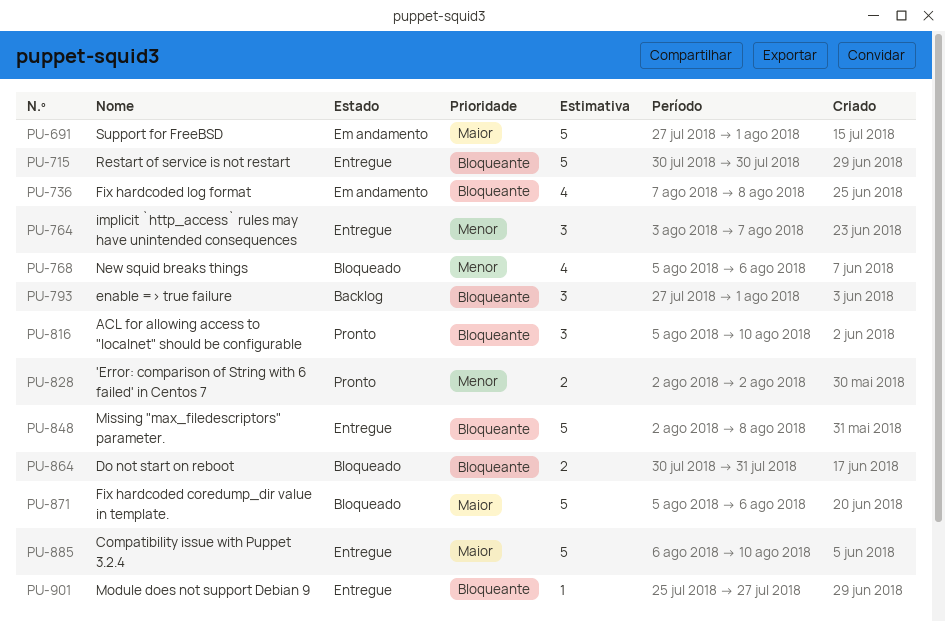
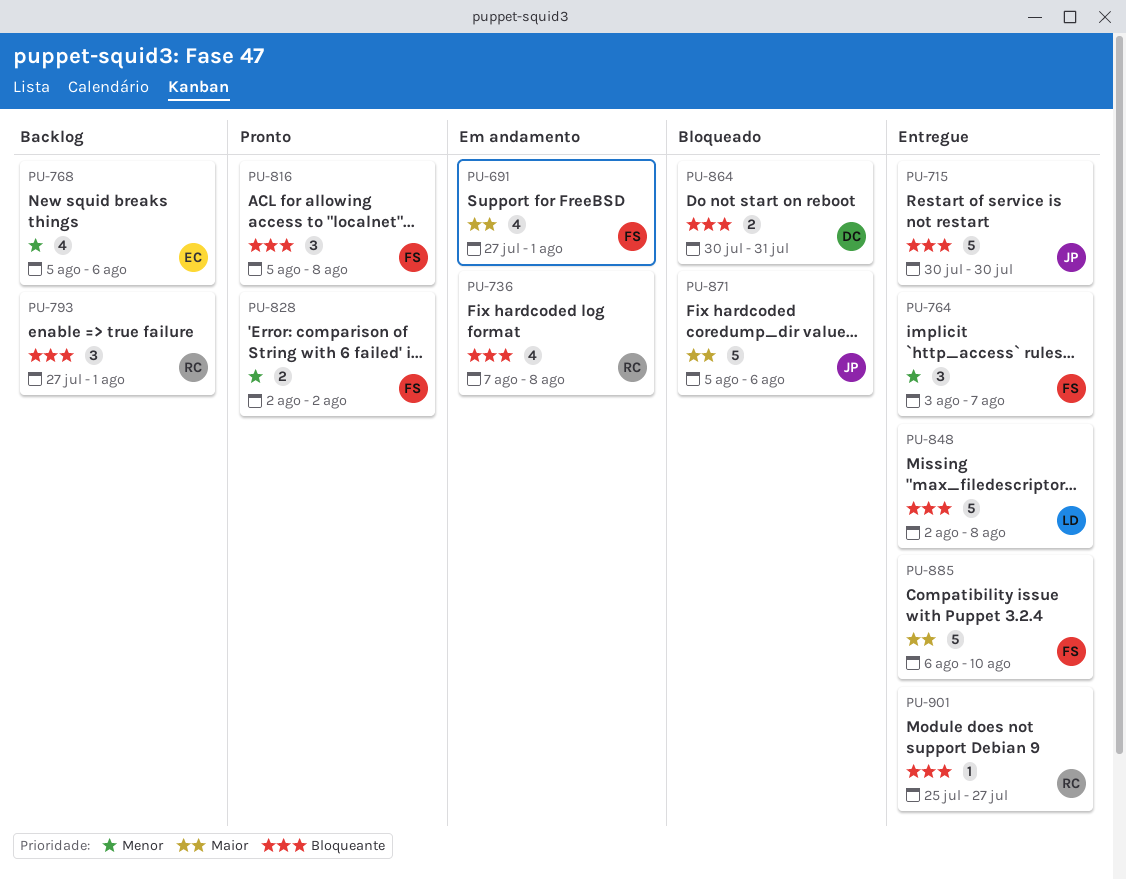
PU-691, estimate: 5 -> 4
PU-768, status: Bloqueado -> Backlog
PU-816, due: Aug 10 -> Aug 8

